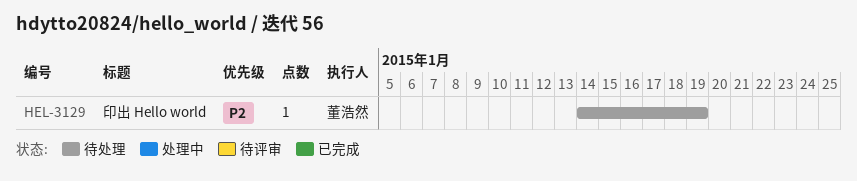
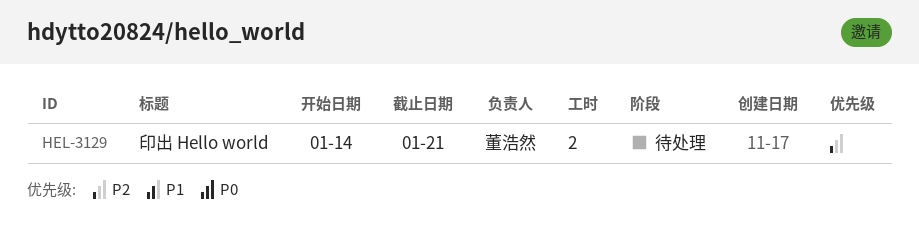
HEL-3129, estimate: 1 -> 2
HEL-3129, due: Jan 19 -> Jan 21

